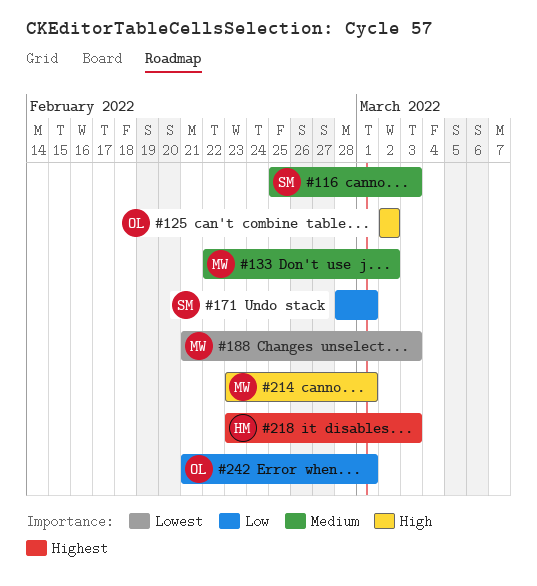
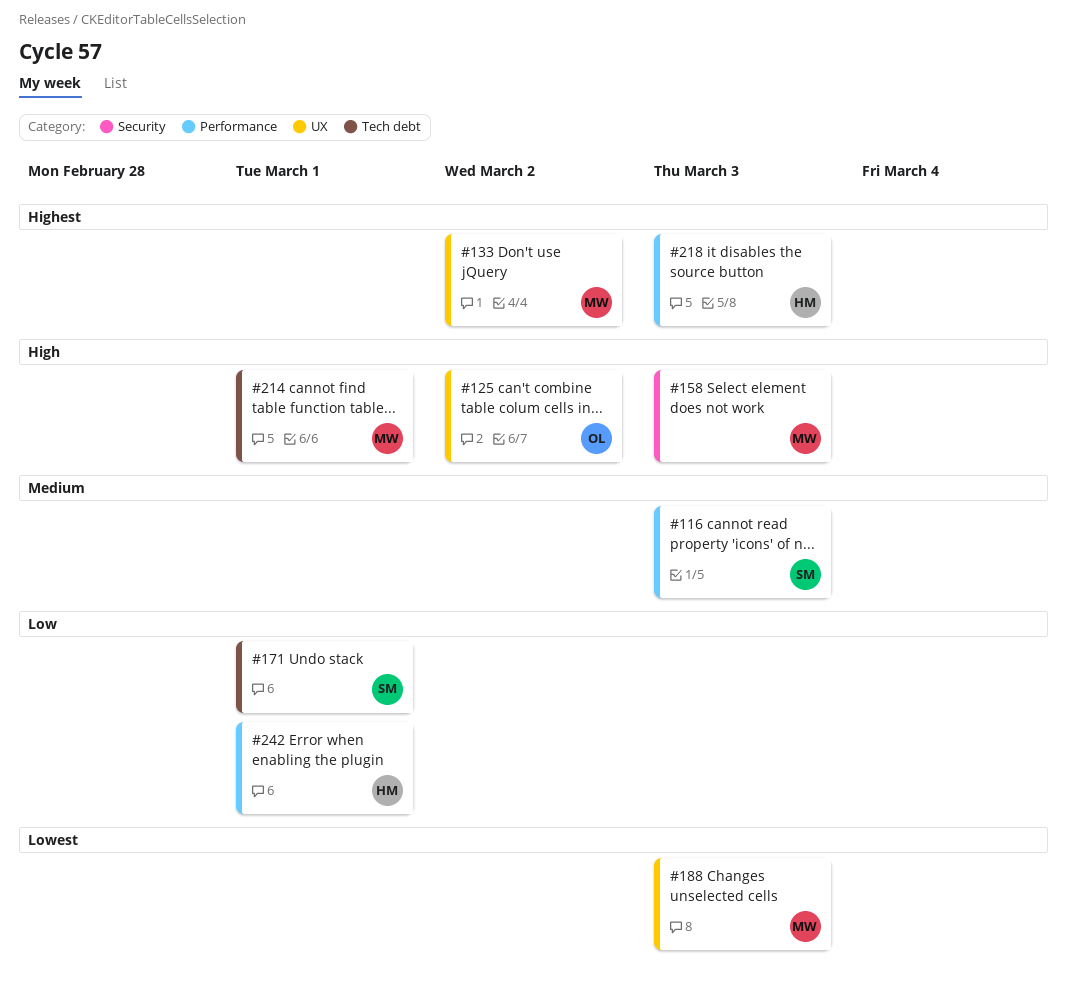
#133, priority: Medium -> Highest
#158: none -> present
#242, owner: OL -> HM

